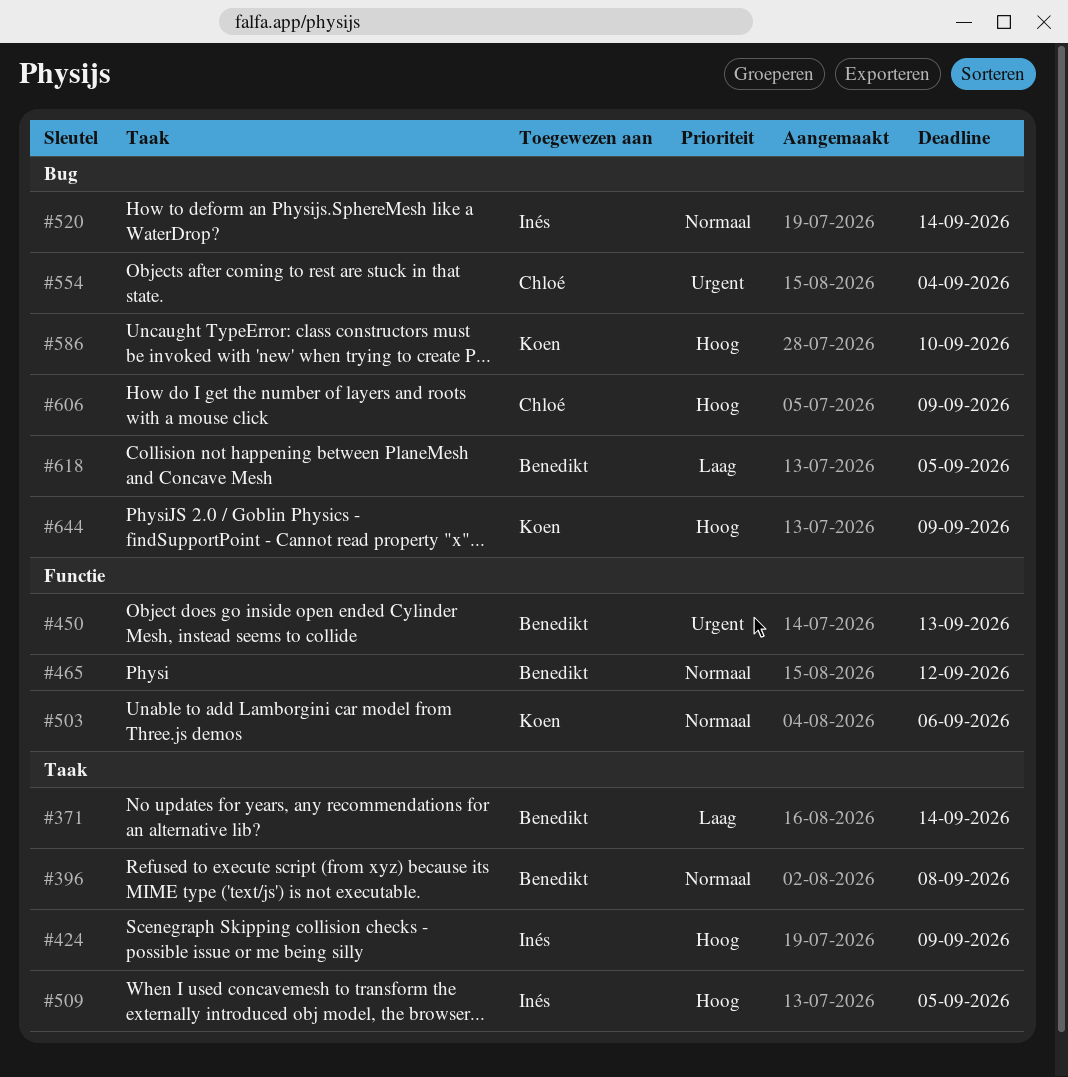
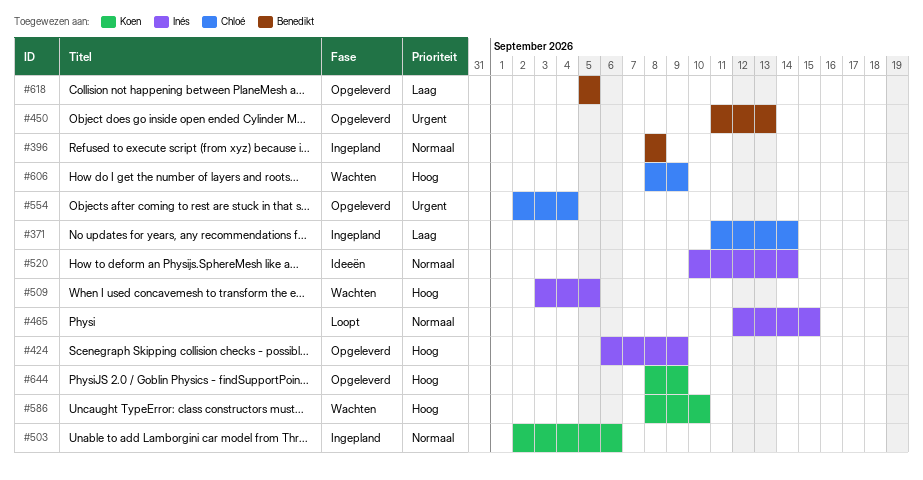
#371, owner: Benedikt -> Chloé
#465, owner: Benedikt -> Inés
#465, due: Sep 12 -> Sep 15

